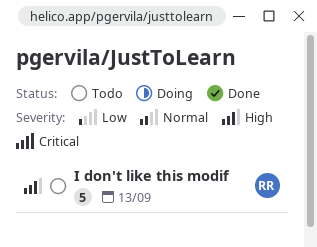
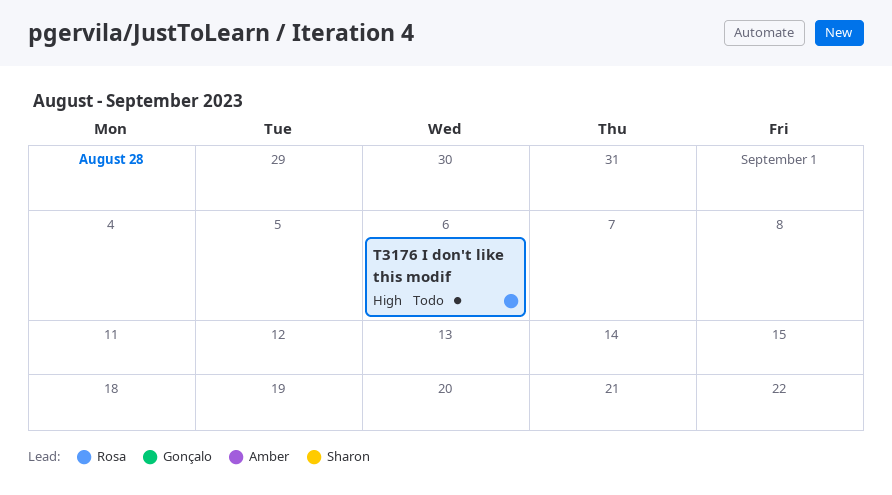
I don't like this modif, estimate: 5 -> 1
I don't like this modif, due: Sep 13 -> Sep 6

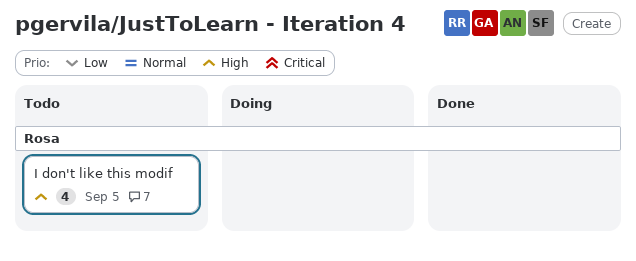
I don't like this modif, estimate: 1 -> 4
I don't like this modif, due: Sep 6 -> Sep 5

